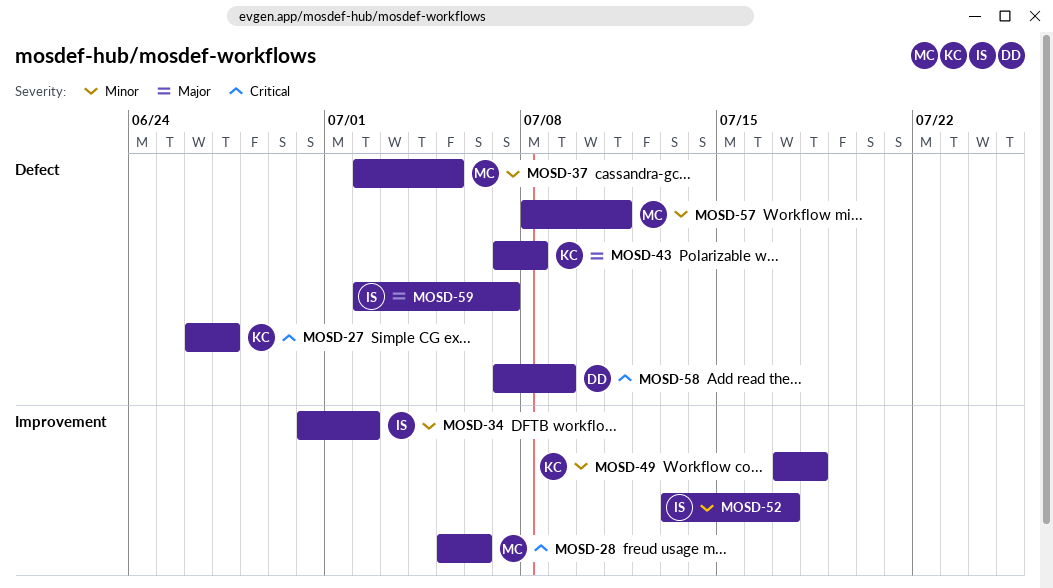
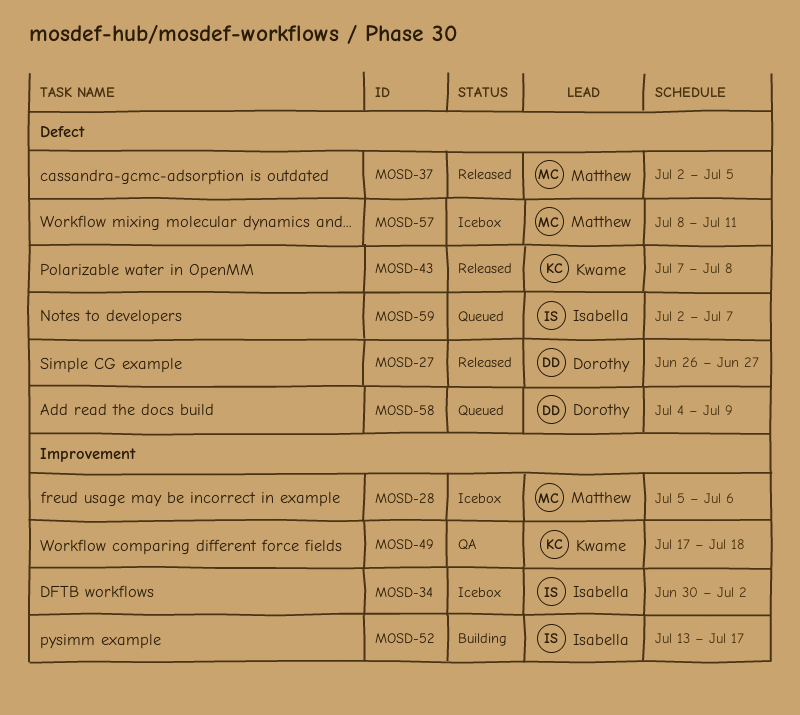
MOSD-27, owner: Kwame -> Dorothy
MOSD-58, start: Jul 7 -> Jul 4

